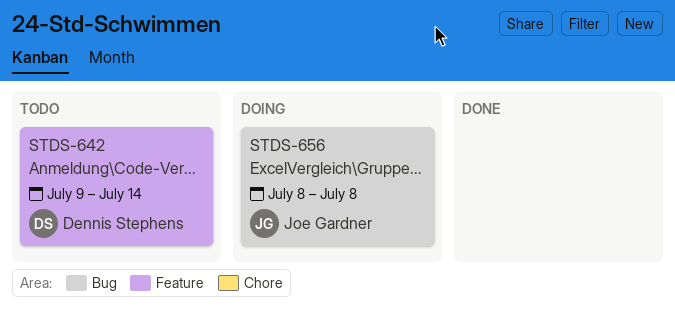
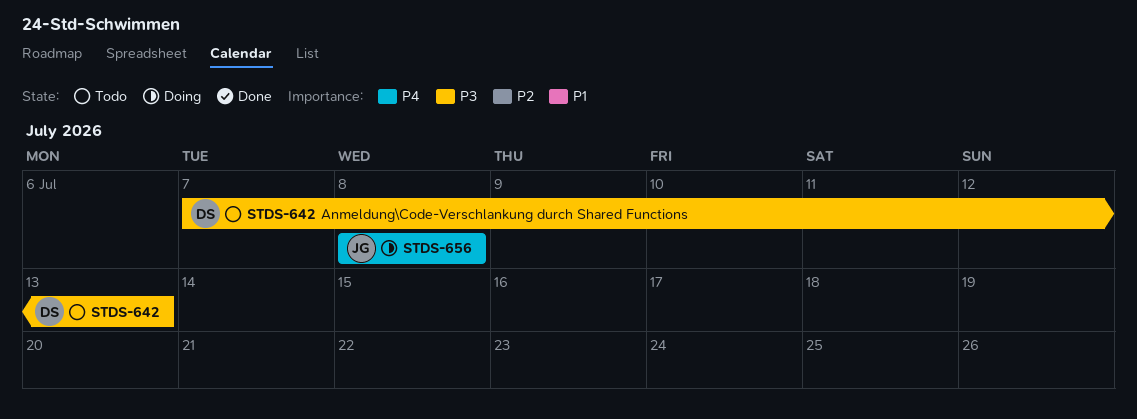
STDS-642, start: Jul 9 -> Jul 7
STDS-642, due: Jul 14 -> Jul 13

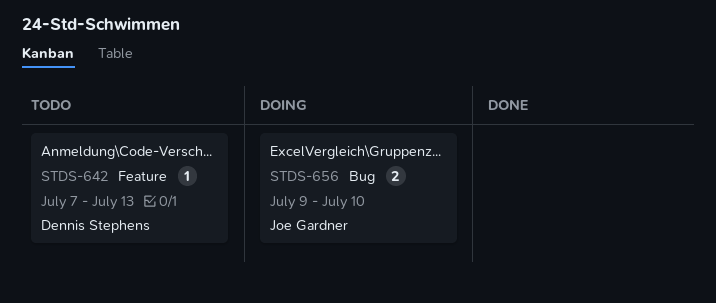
STDS-656, start: Jul 8 -> Jul 9
STDS-656, due: Jul 8 -> Jul 10

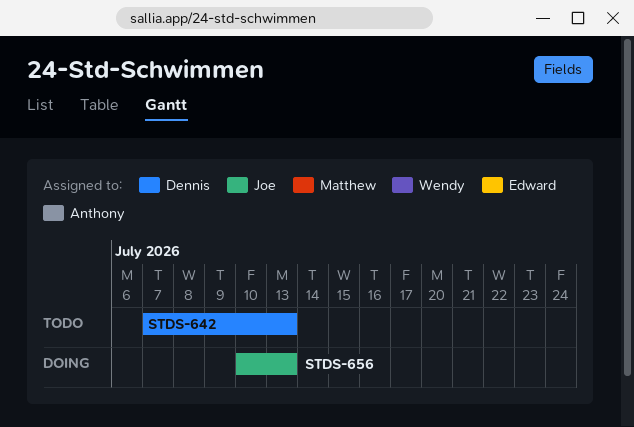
STDS-656, start: Jul 9 -> Jul 10
STDS-656, due: Jul 10 -> Jul 13

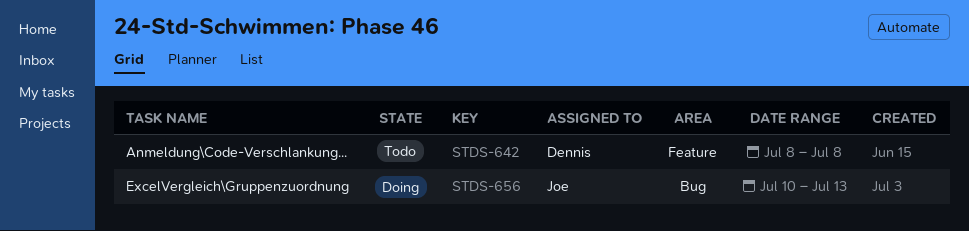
STDS-642, start: Jul 7 -> Jul 8
STDS-642, due: Jul 13 -> Jul 8

